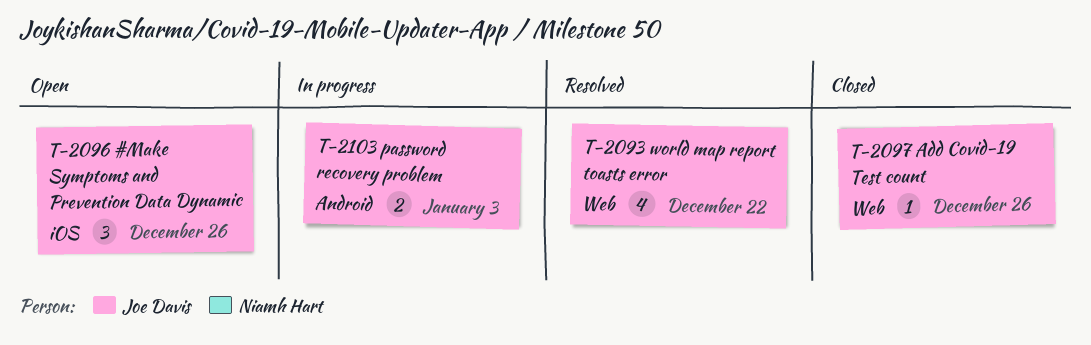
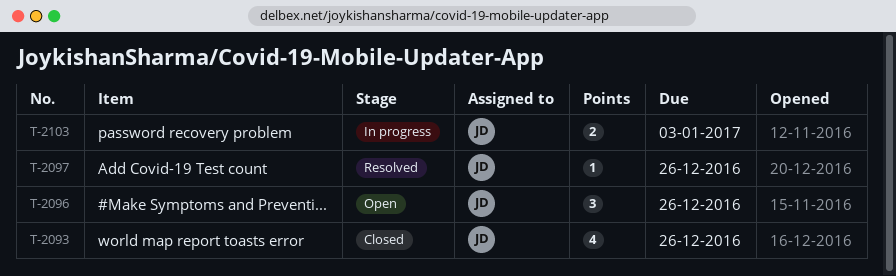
T-2093, status: Resolved -> Closed
T-2093, due: Dec 22 -> Dec 26
T-2097, status: Closed -> Resolved

